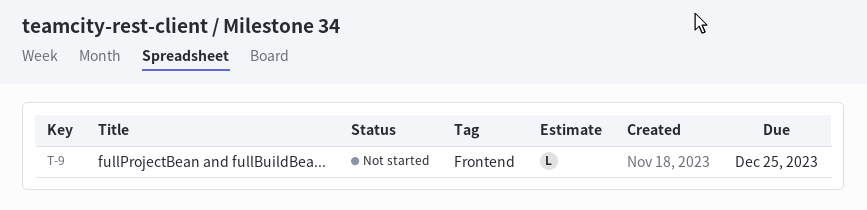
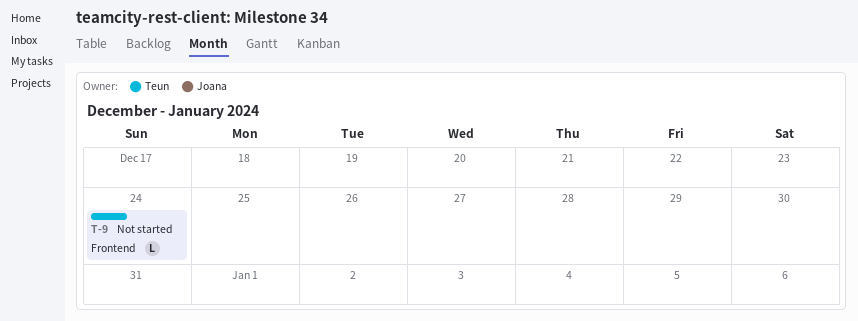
T-9, due: Dec 25 -> Dec 24

